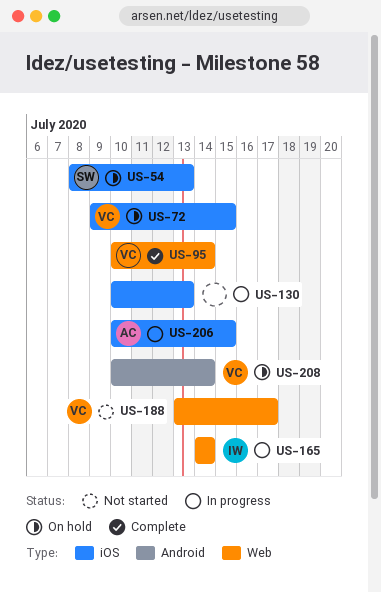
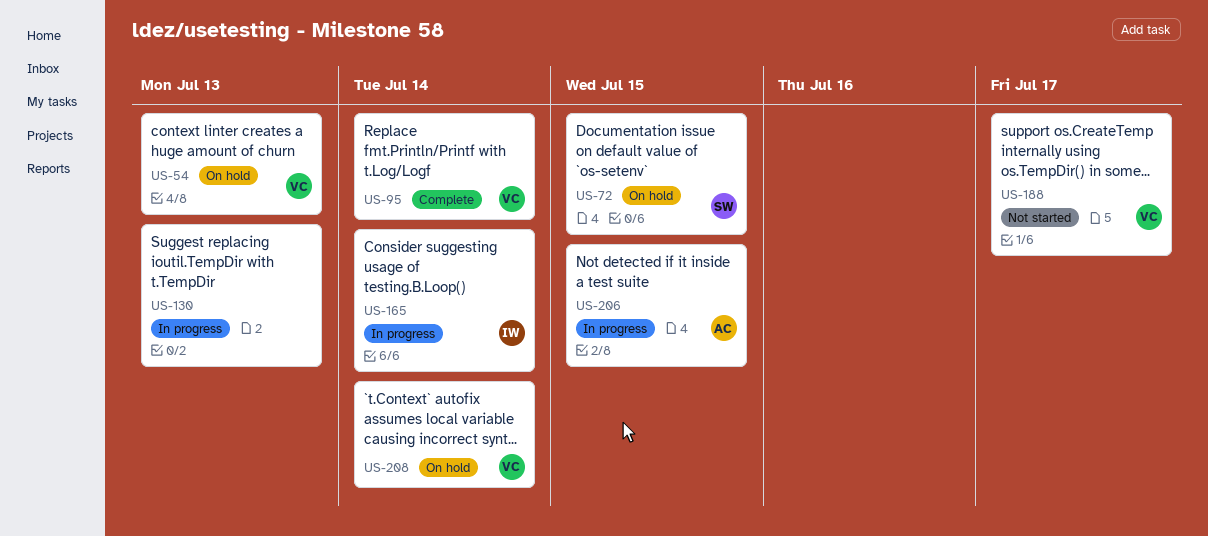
US-54, owner: SW -> VC
US-72, owner: VC -> SW

